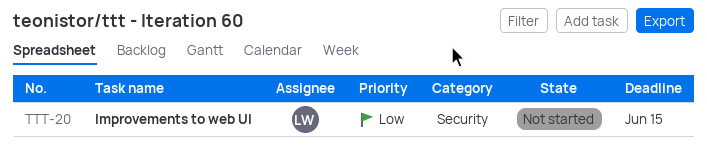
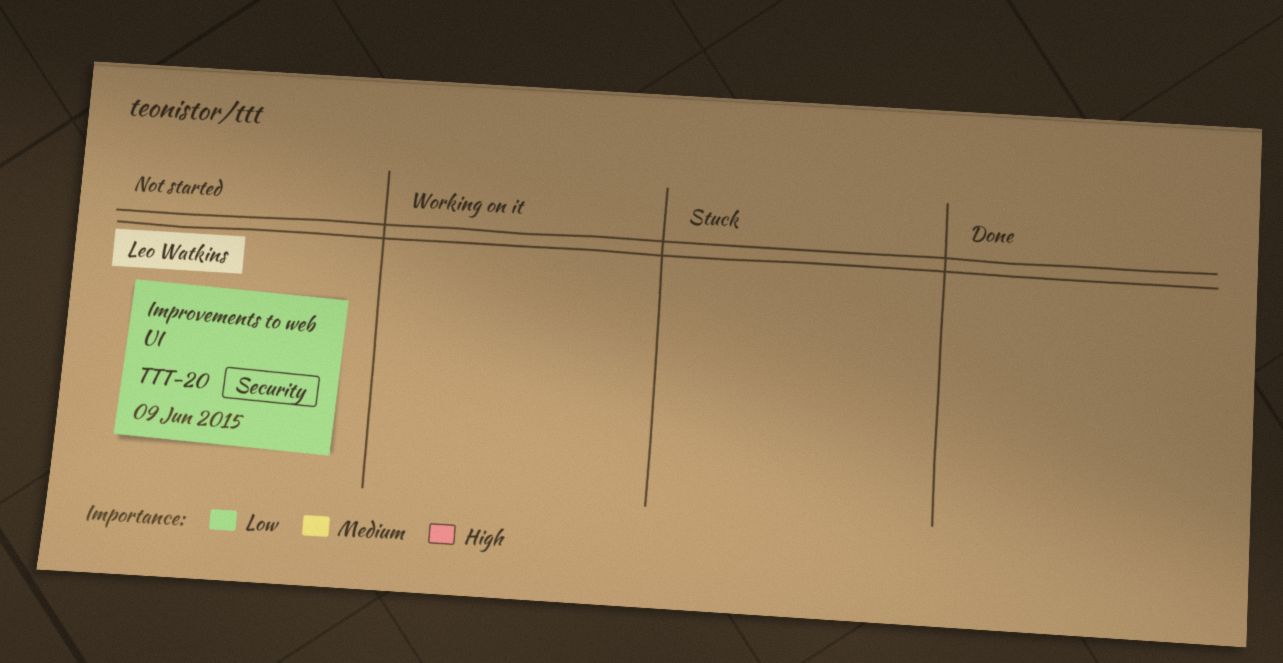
TTT-20, due: Jun 15 -> Jun 9

